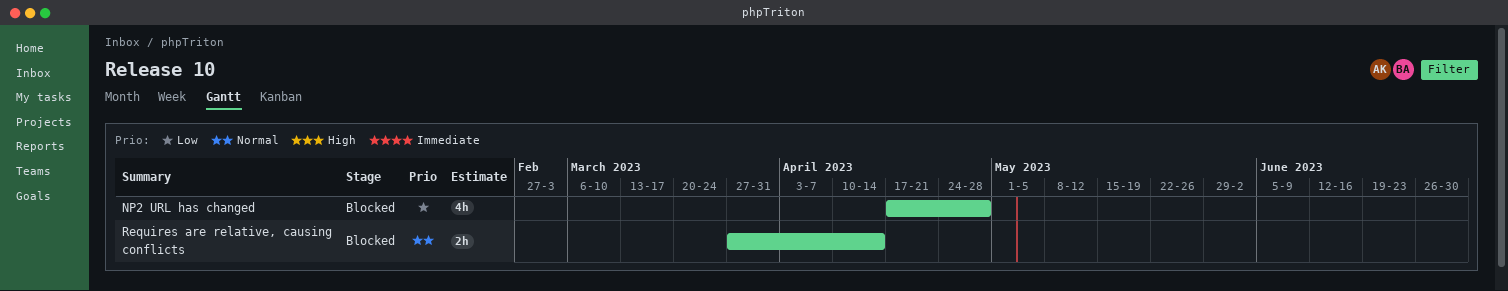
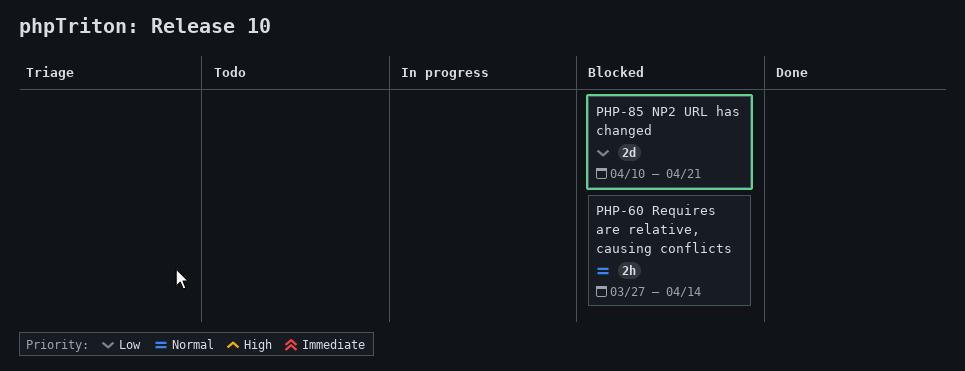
NP2 URL has changed, estimate: 4h -> 2d
NP2 URL has changed, start: Apr 17 -> Apr 10
NP2 URL has changed, due: Apr 28 -> Apr 21

